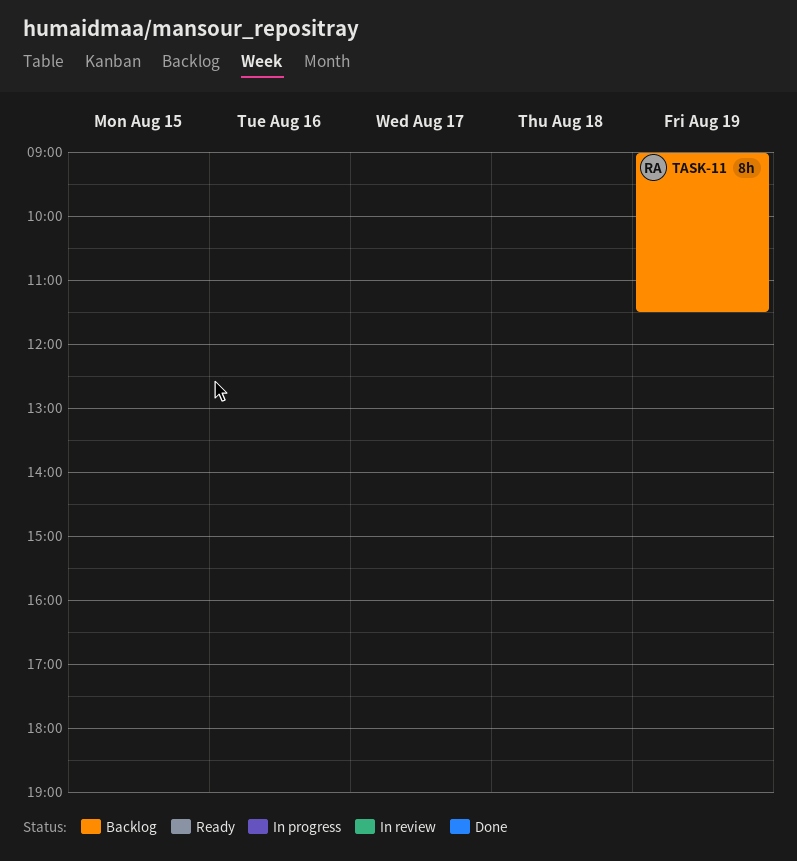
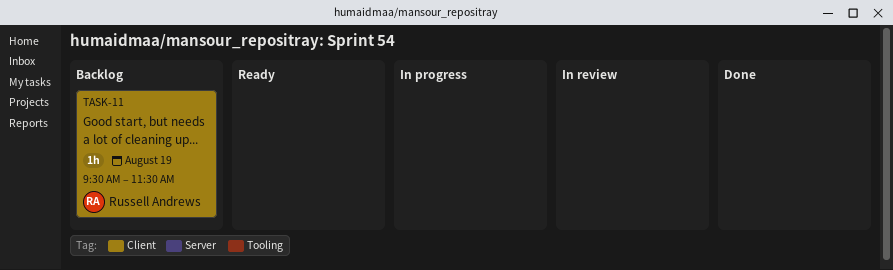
TASK-11, estimate: 8h -> 1h
TASK-11, begins: 09:00 -> 09:30

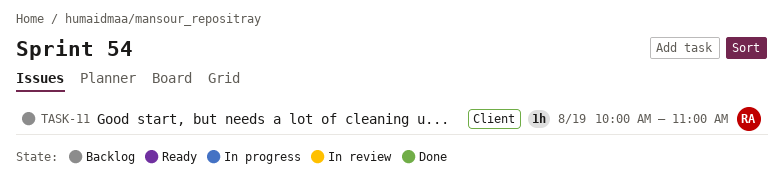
TASK-11, begins: 09:30 -> 10:00
TASK-11, ends: 11:30 -> 11:00

